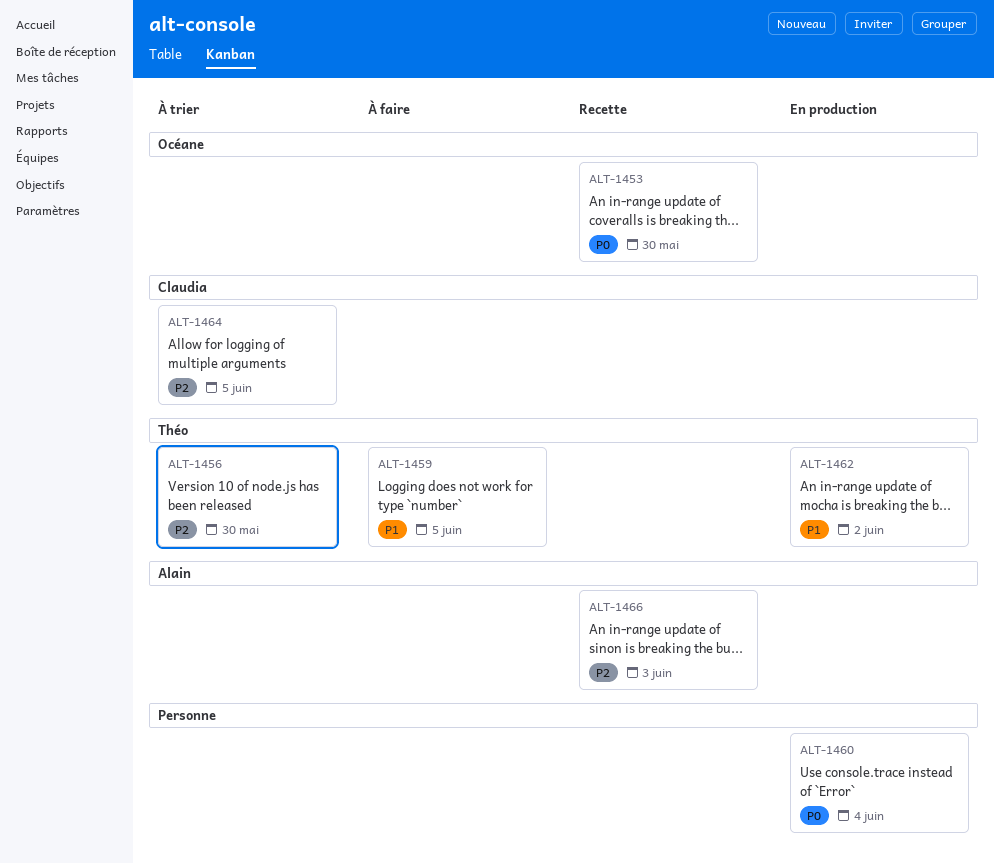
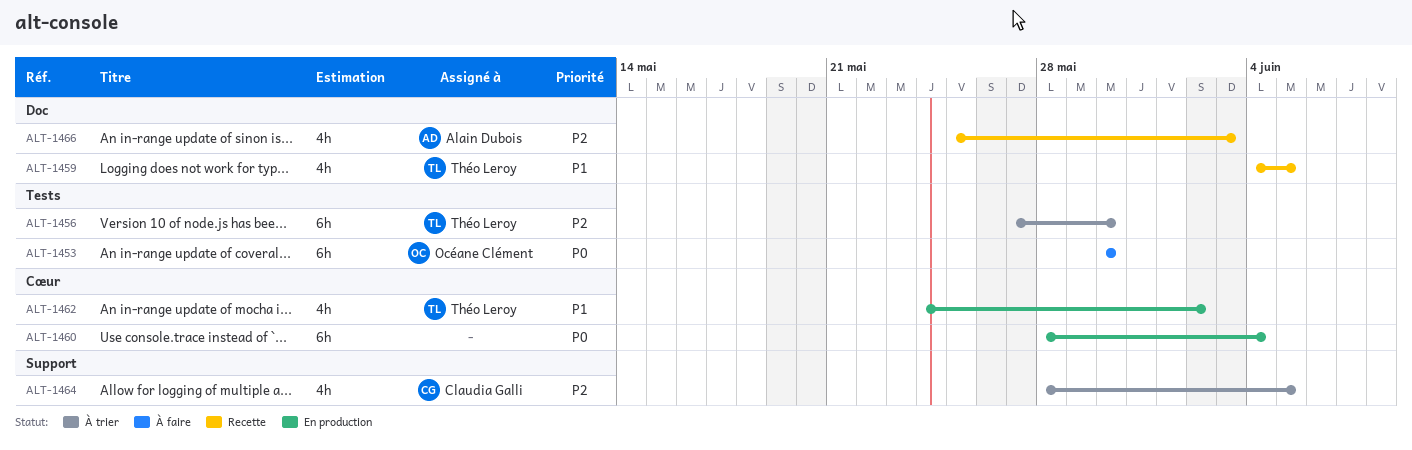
ALT-1453, status: Recette -> À faire
ALT-1459, status: À faire -> Recette

